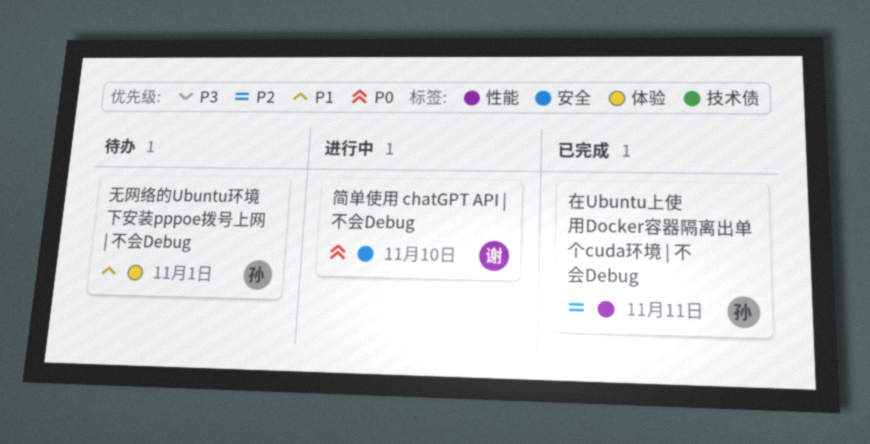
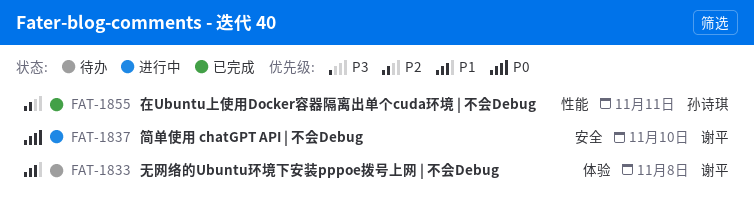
无网络的Ubuntu环境下安装pppoe拨号上网 | 不会Debug, owner: 孙诗琪 -> 谢平
无网络的Ubuntu环境下安装pppoe拨号上网 | 不会Debug, due: Nov 1 -> Nov 8

